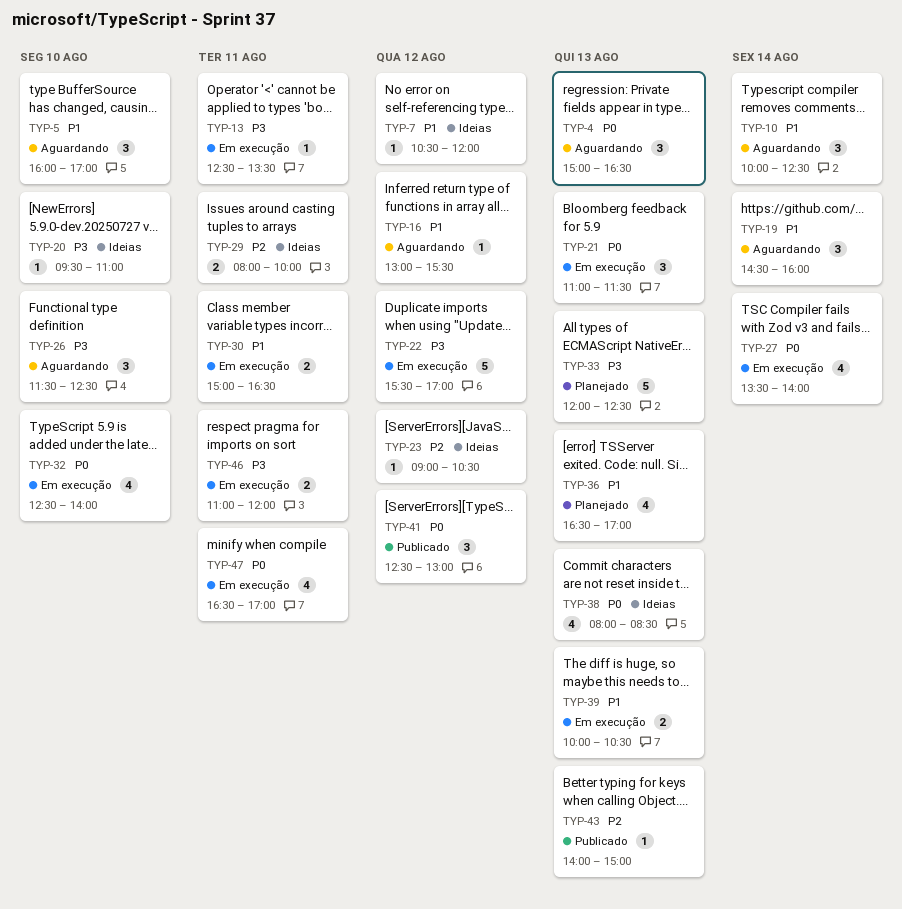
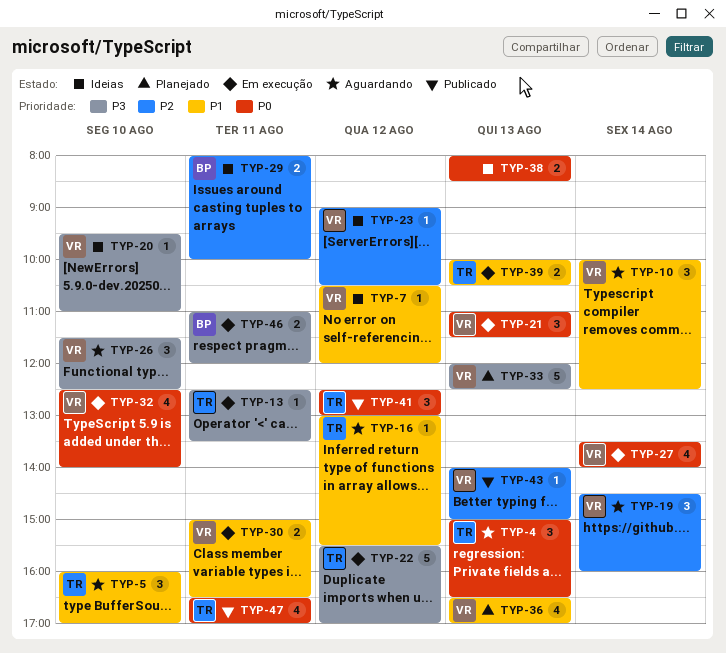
TYP-19, priority: P1 -> P2
TYP-38, estimate: 4 -> 2
TYP-47, status: Em execução -> Publicado

